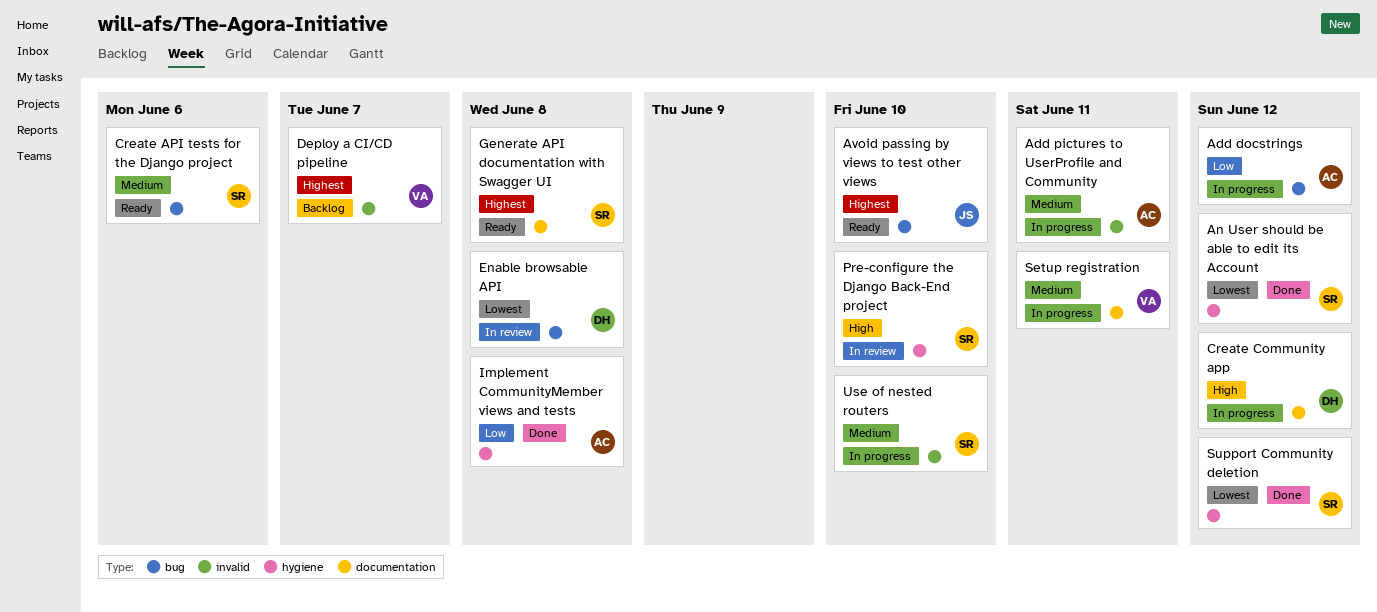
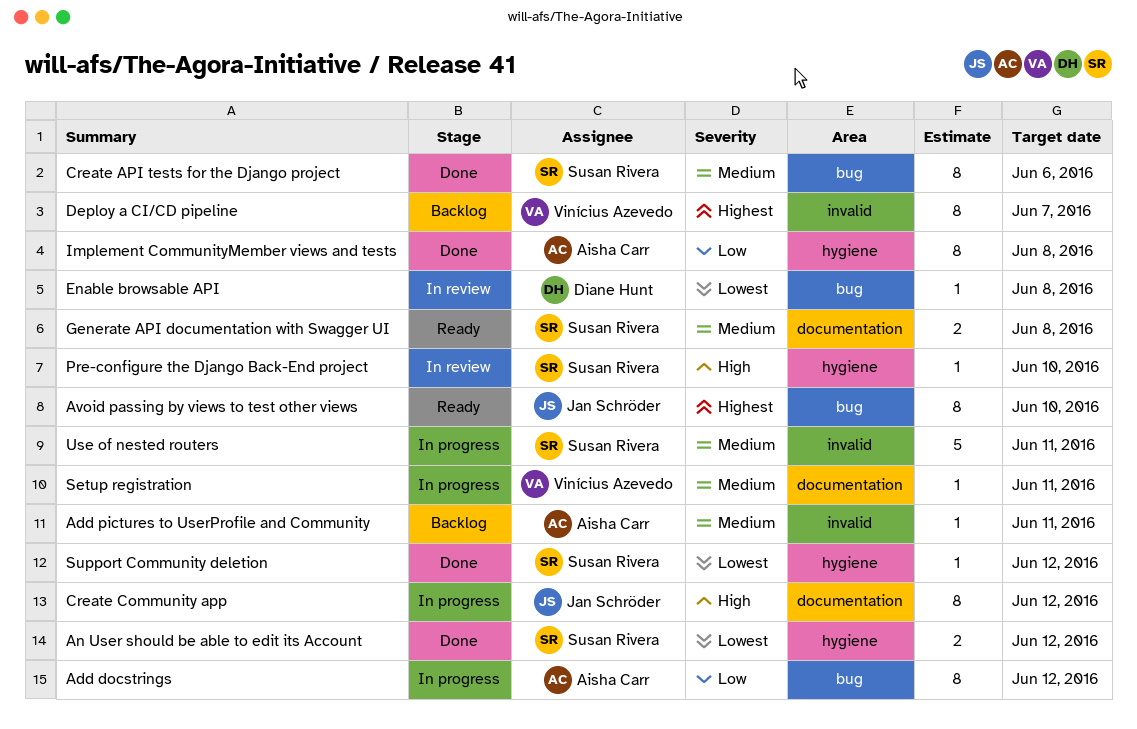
Add pictures to UserProfile and Community, status: In progress -> Backlog
Create API tests for the Django project, status: Ready -> Done
Create Community app, owner: Diane Hunt -> Jan Schröder
Generate API documentation with Swagger UI, priority: Highest -> Medium
Use of nested routers, due: Jun 10 -> Jun 11

